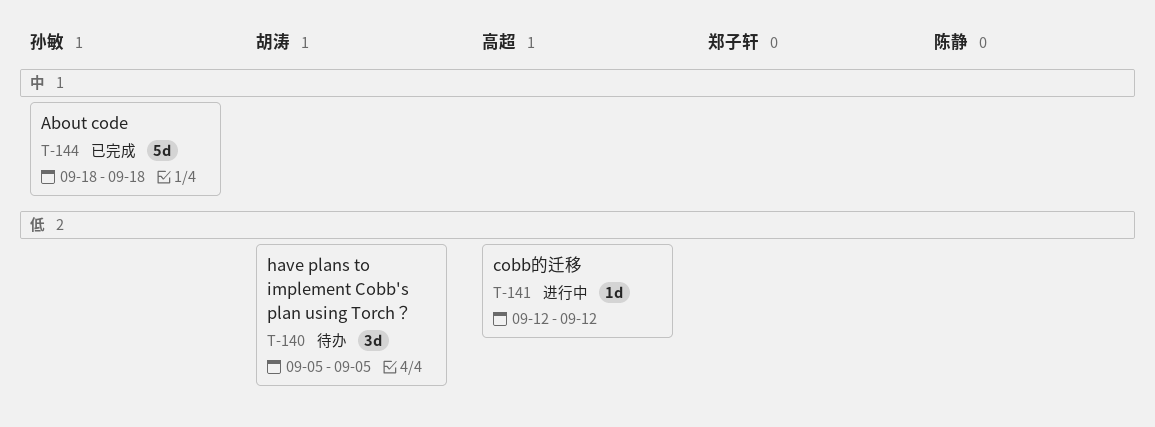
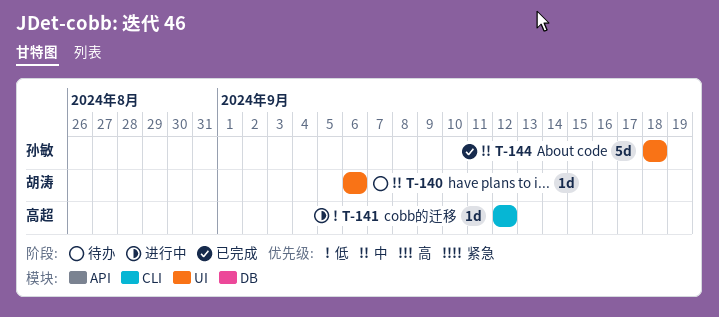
T-140, priority: 低 -> 中
T-140, estimate: 3d -> 1d
T-140, start: Sep 5 -> Sep 6
T-140, due: Sep 5 -> Sep 6

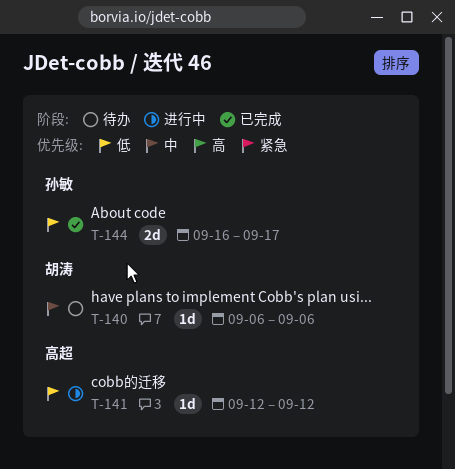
T-144, priority: 中 -> 低
T-144, estimate: 5d -> 2d
T-144, start: Sep 18 -> Sep 16
T-144, due: Sep 18 -> Sep 17

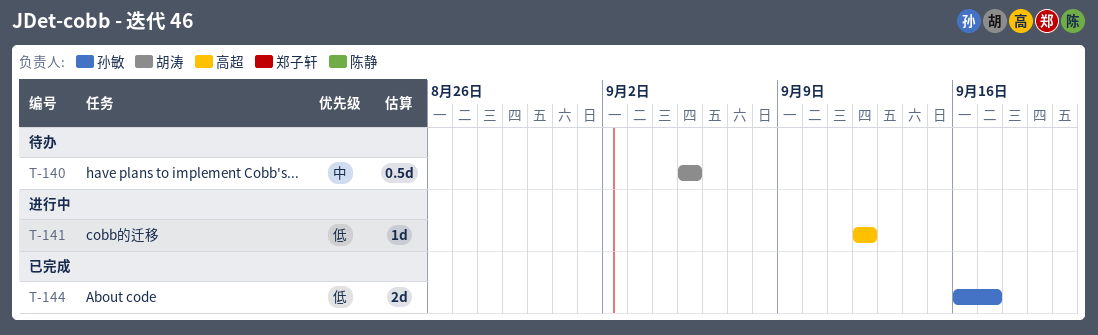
T-140, estimate: 1d -> 0.5d
T-140, start: Sep 6 -> Sep 5
T-140, due: Sep 6 -> Sep 5

